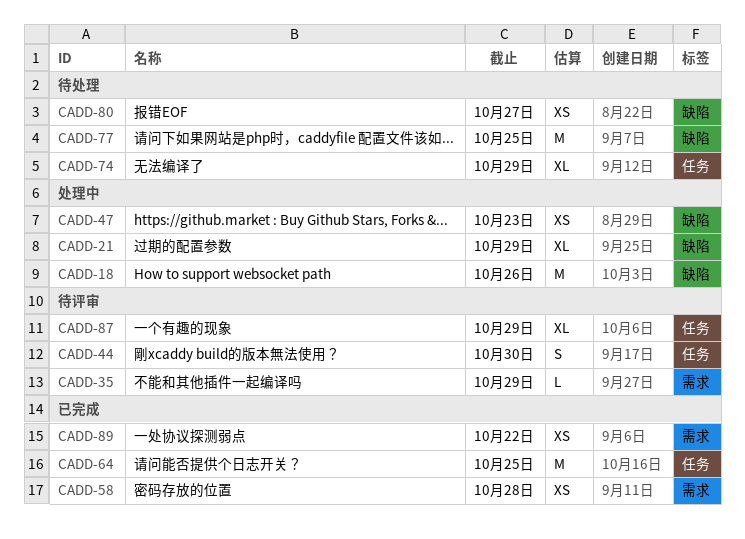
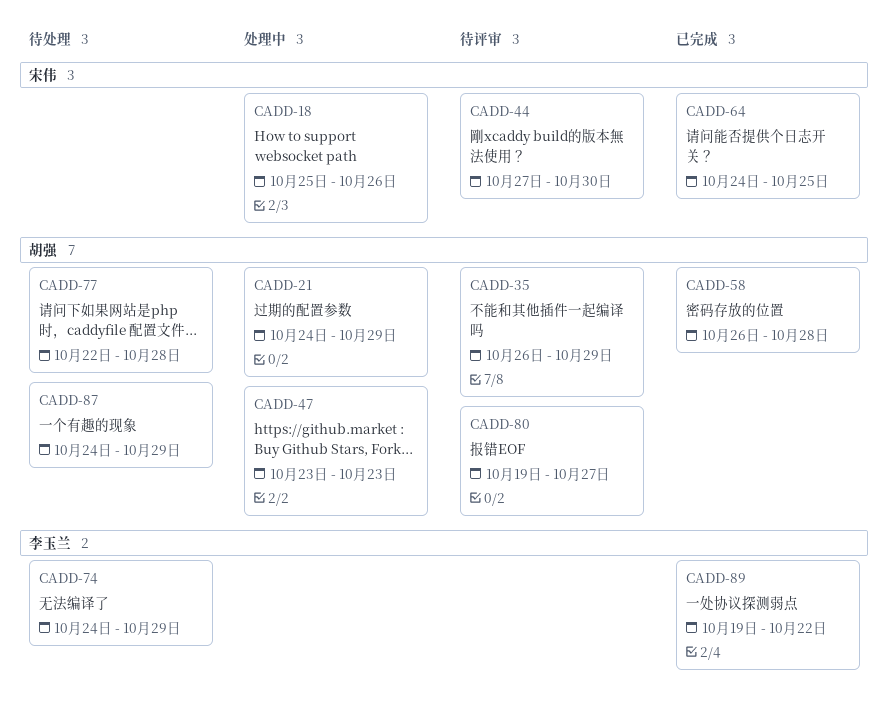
CADD-77, due: Oct 25 -> Oct 28
CADD-80, status: 待处理 -> 待评审
CADD-87, status: 待评审 -> 待处理

